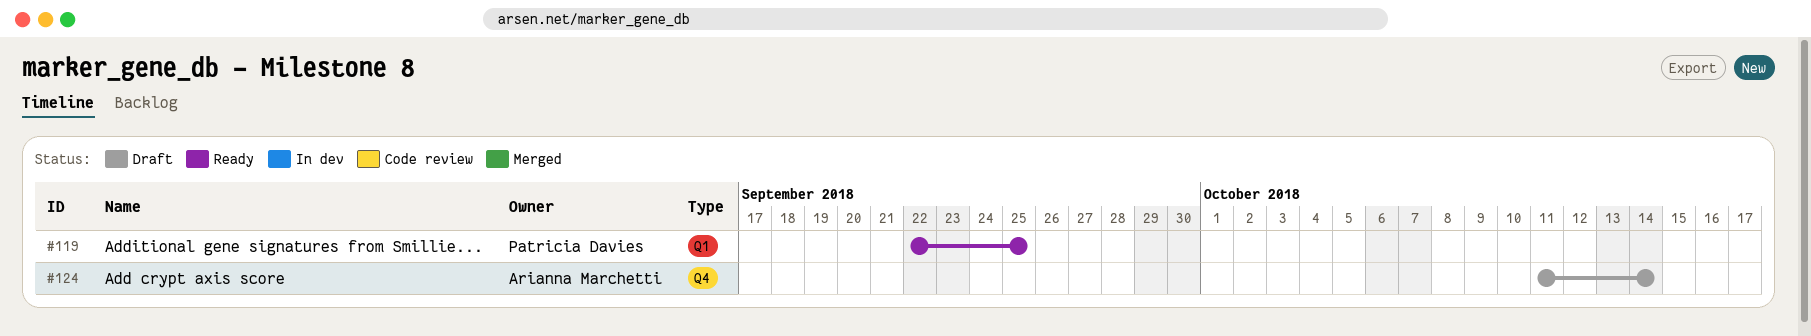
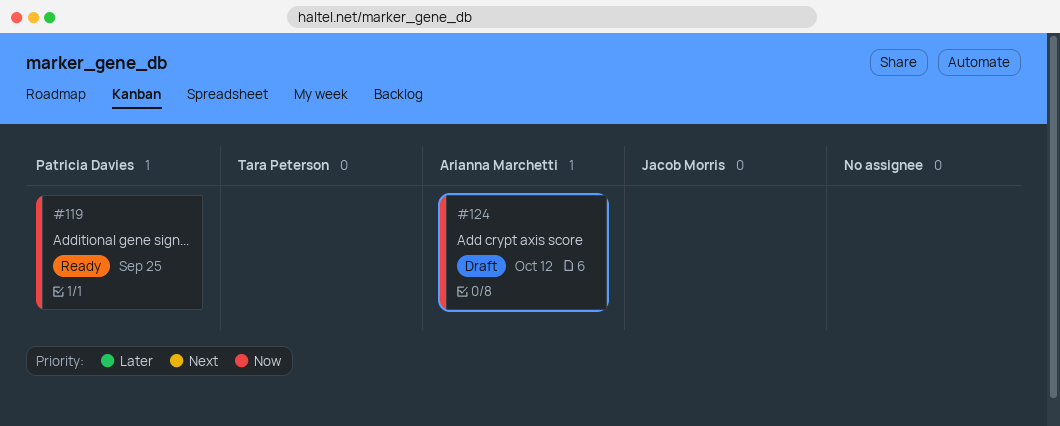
#124, due: Oct 14 -> Oct 12

